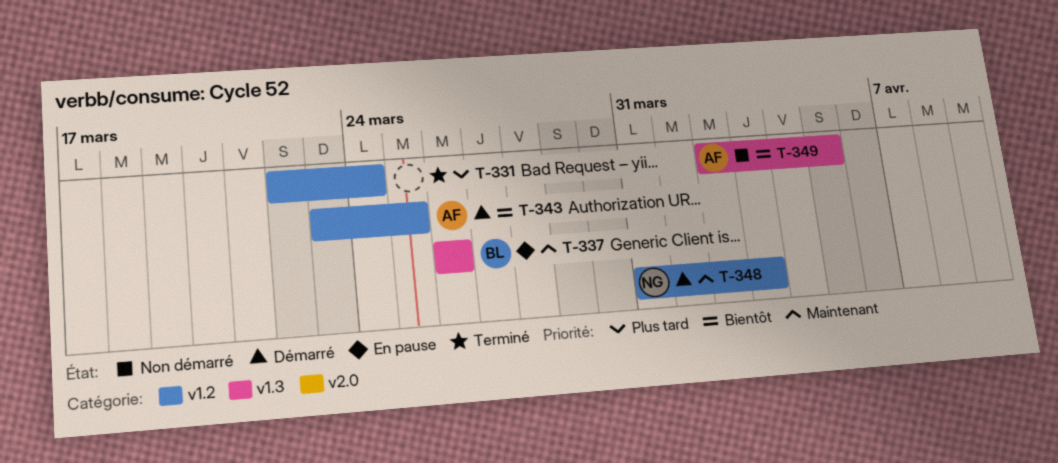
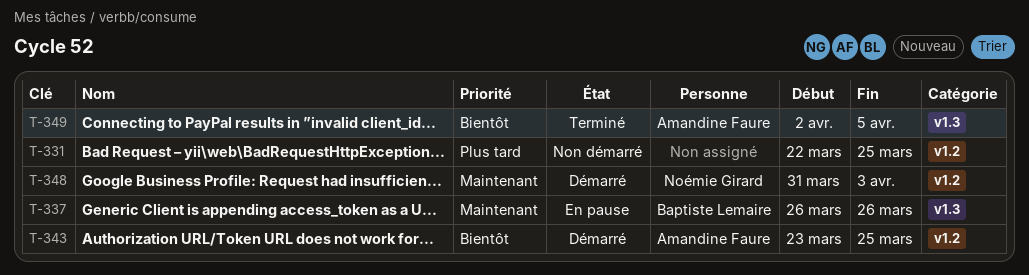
T-331, status: Terminé -> Non démarré
T-331, due: Mar 24 -> Mar 25
T-349, status: Non démarré -> Terminé

